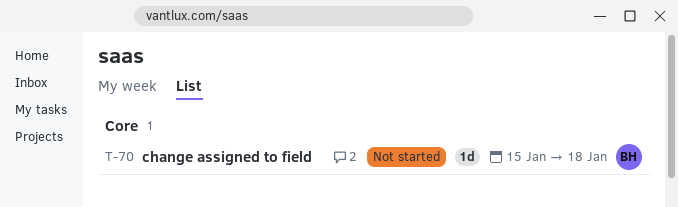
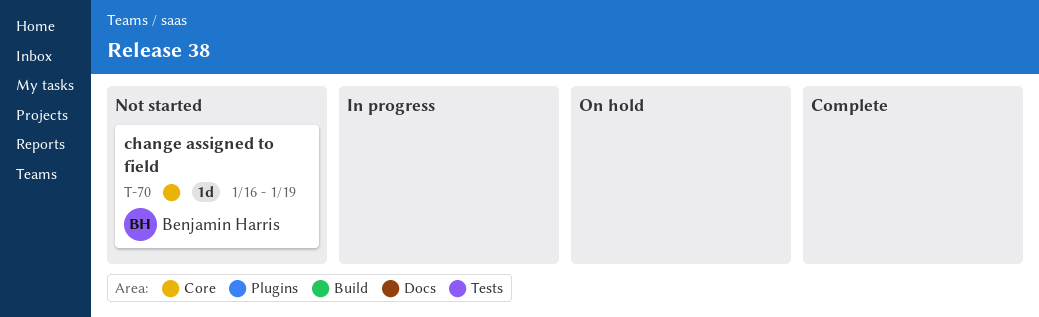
T-70, start: Jan 15 -> Jan 16
T-70, due: Jan 18 -> Jan 19

